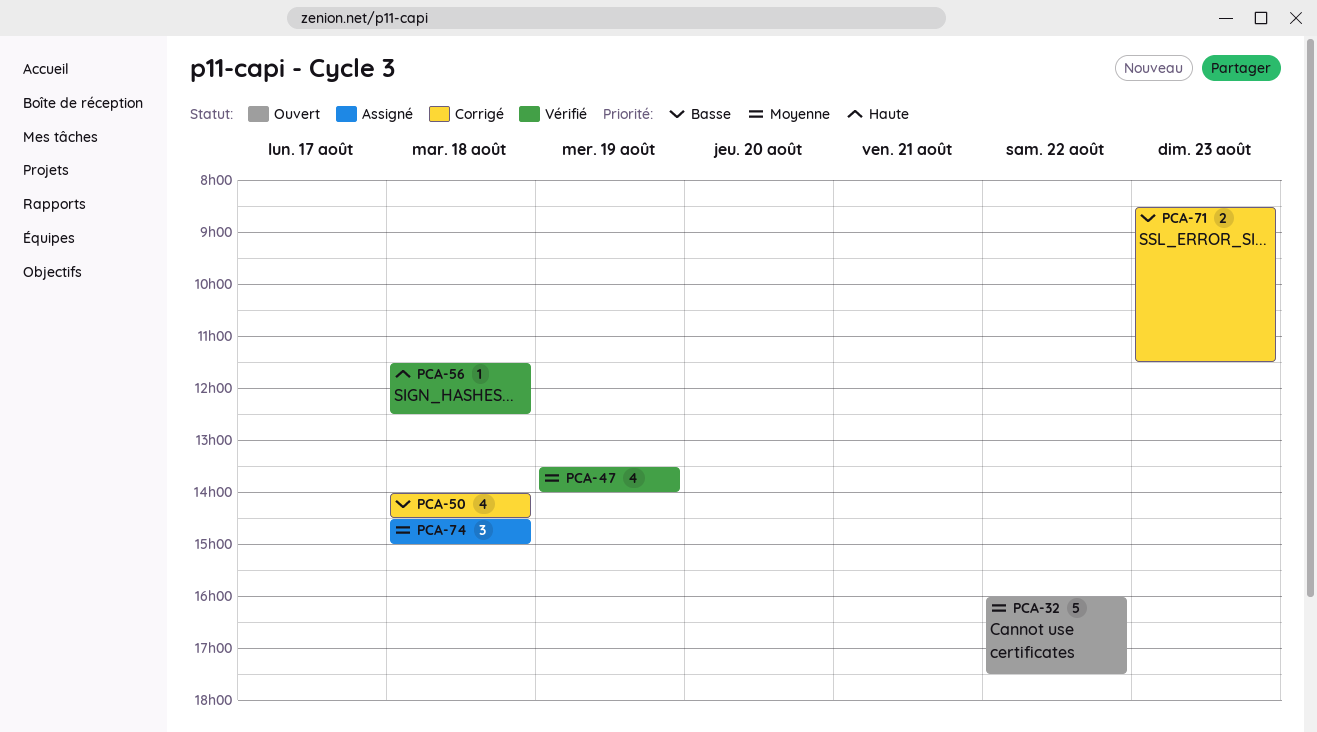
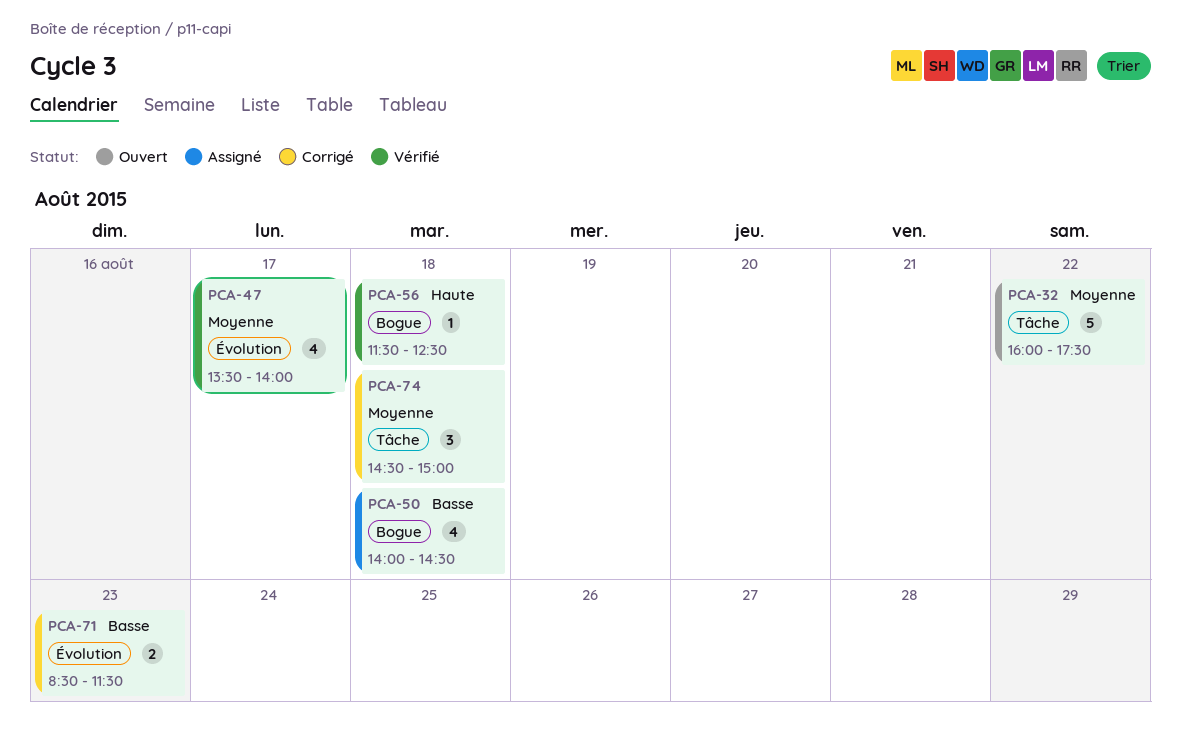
PCA-47, day: Aug 19 -> Aug 17
PCA-50, status: Corrigé -> Assigné
PCA-74, status: Assigné -> Corrigé

